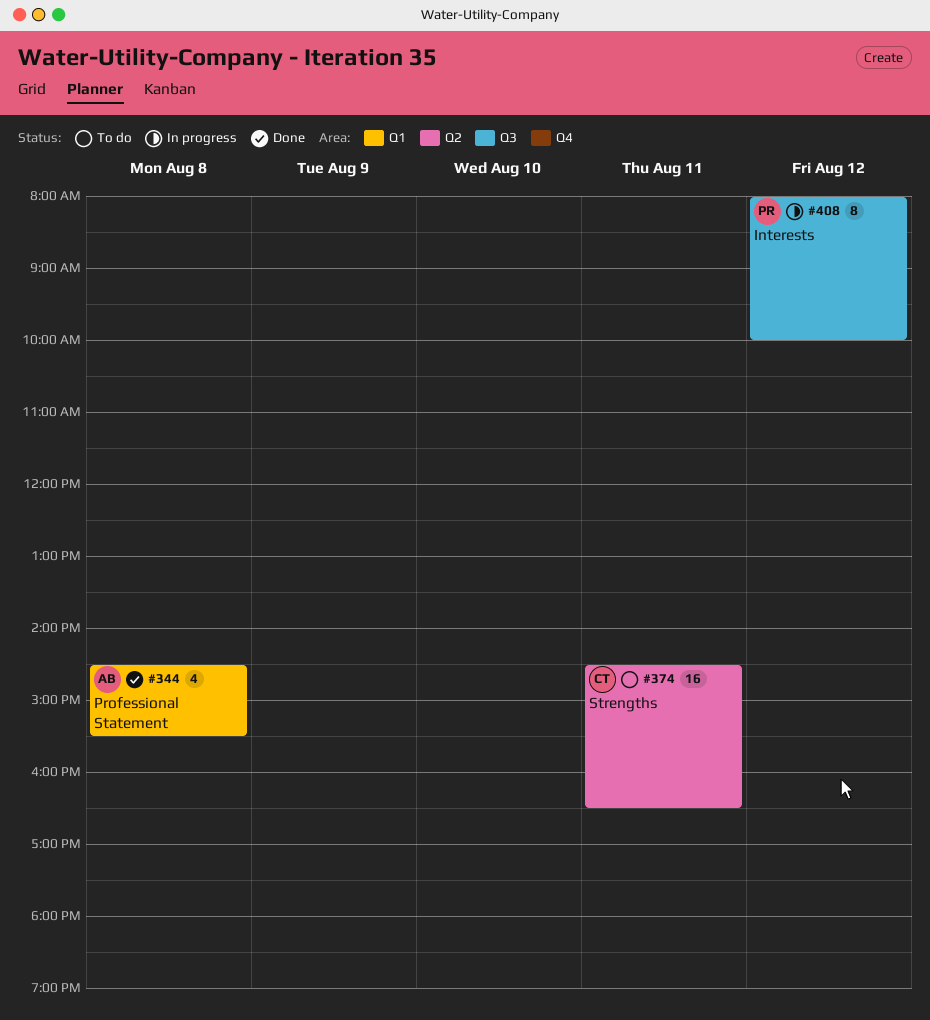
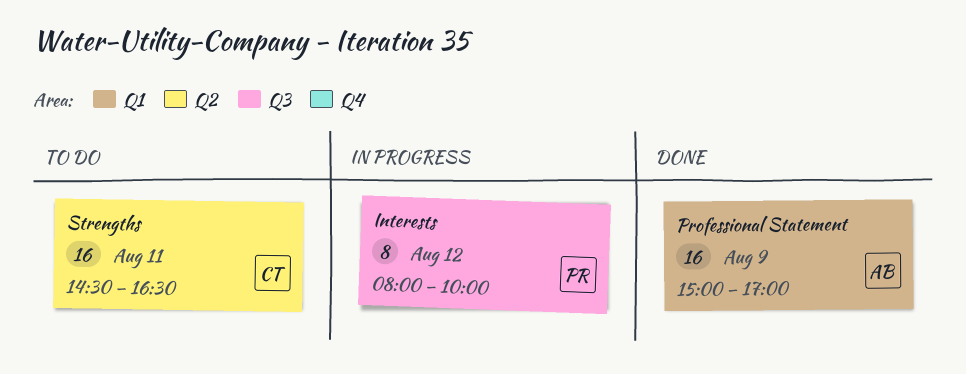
Professional Statement, estimate: 4 -> 16
Professional Statement, day: Aug 8 -> Aug 9
Professional Statement, begins: 14:30 -> 15:00
Professional Statement, ends: 15:30 -> 17:00

